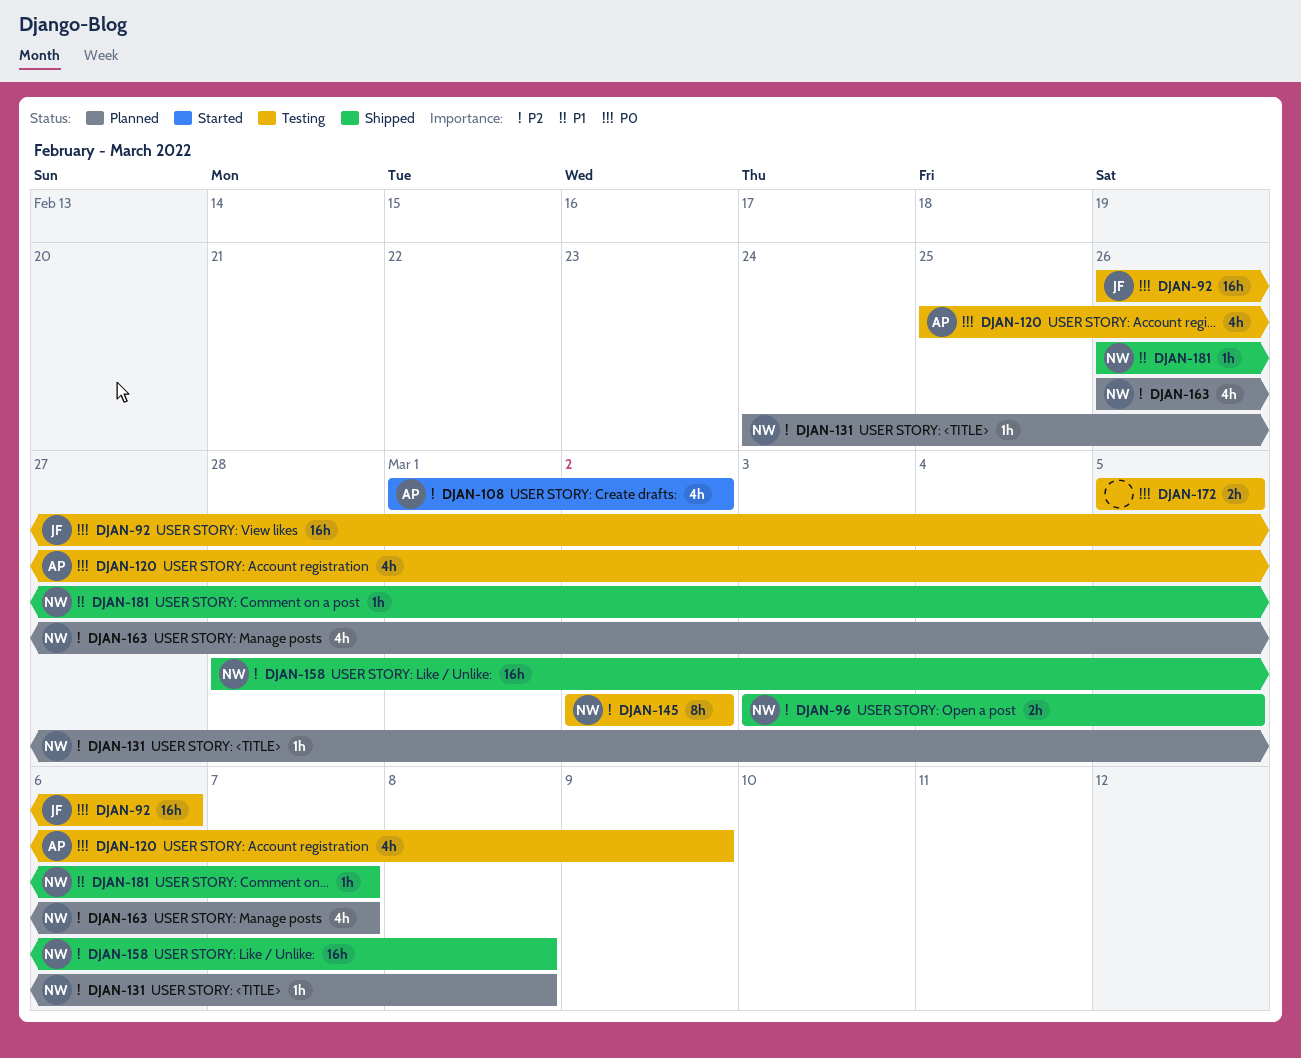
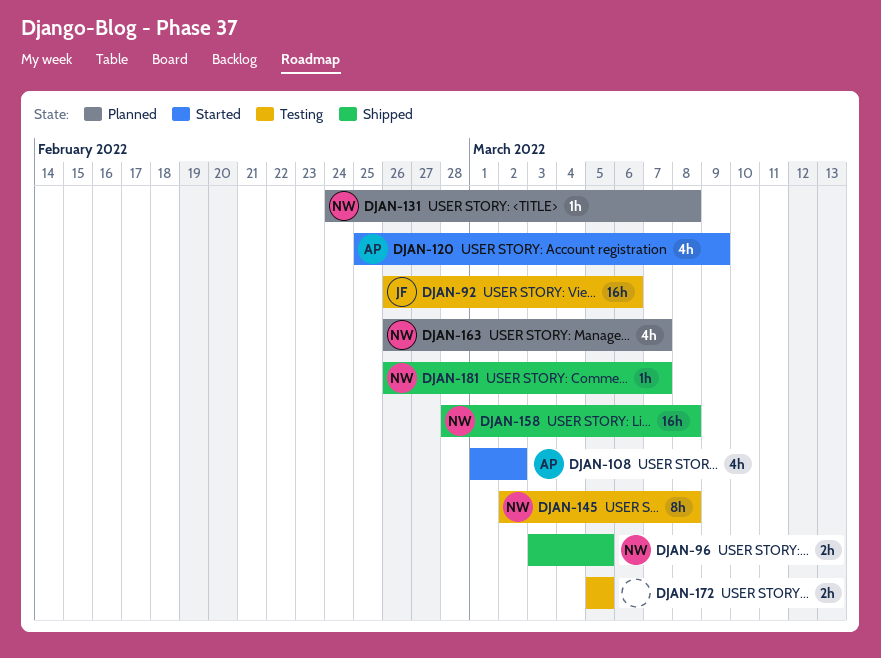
DJAN-120, status: Testing -> Started
DJAN-145, due: Mar 2 -> Mar 8

